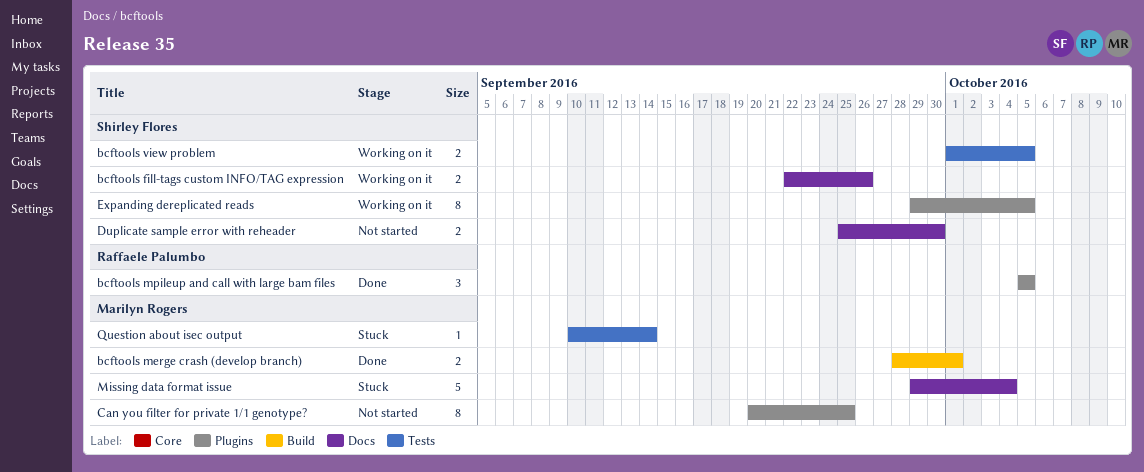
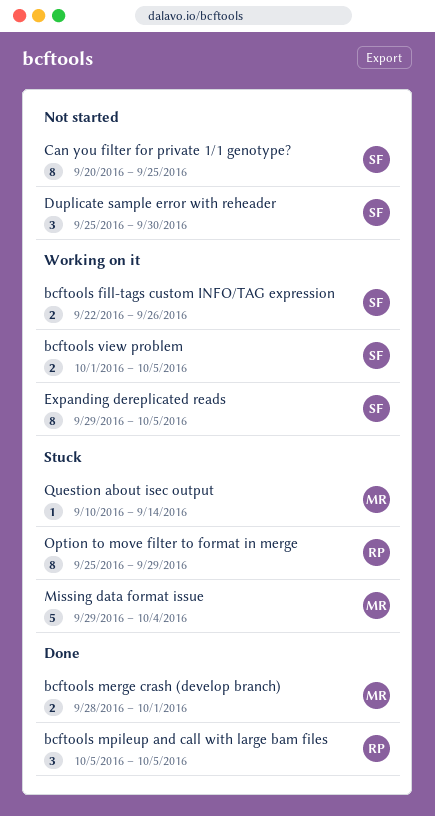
Can you filter for private 1/1 genotype?, owner: Marilyn Rogers -> Shirley Flores
Duplicate sample error with reheader, estimate: 2 -> 3
Option to move filter to format in merge: none -> present

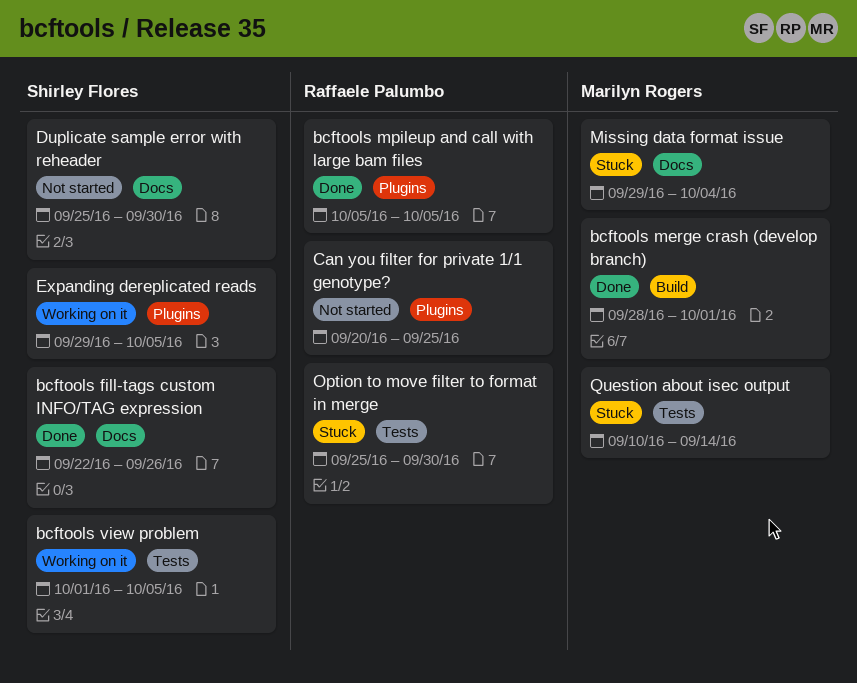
bcftools fill-tags custom INFO/TAG expression, status: Working on it -> Done
Can you filter for private 1/1 genotype?, owner: Shirley Flores -> Raffaele Palumbo
Option to move filter to format in merge, due: Sep 29 -> Sep 30

